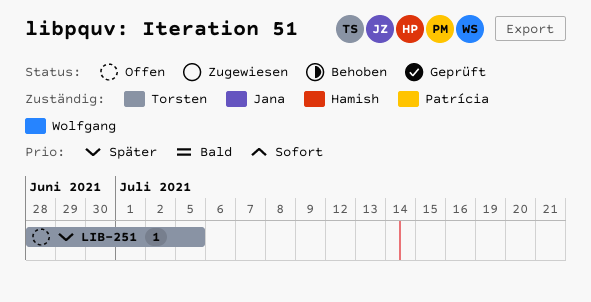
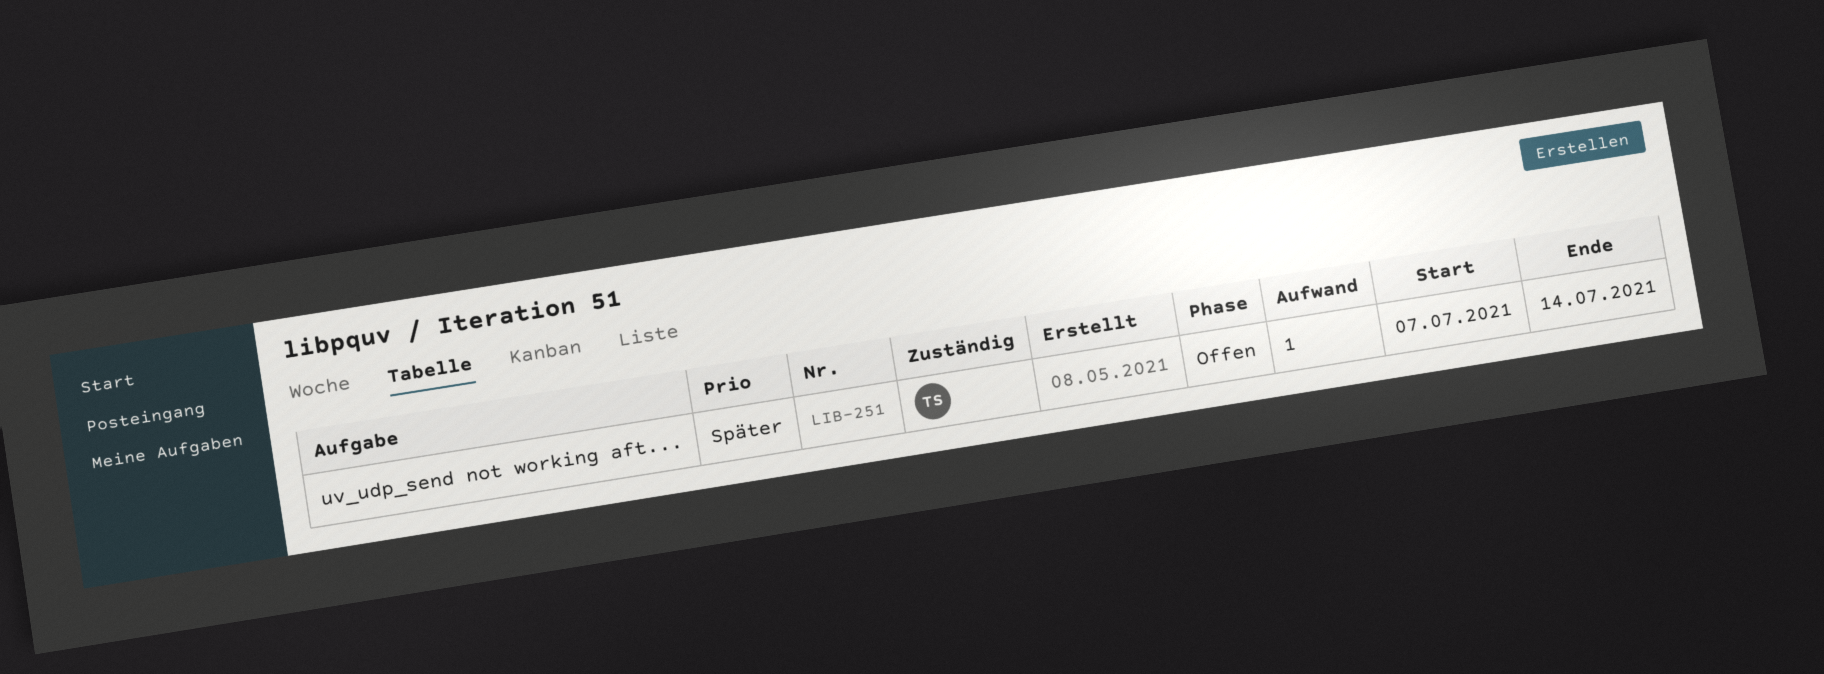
LIB-251, start: Jun 28 -> Jul 7
LIB-251, due: Jul 5 -> Jul 14

